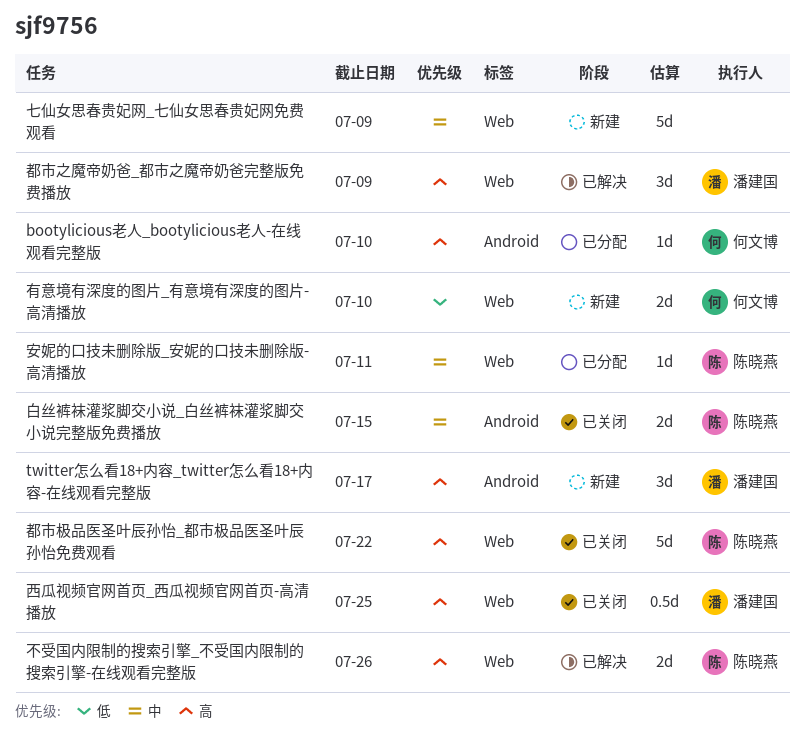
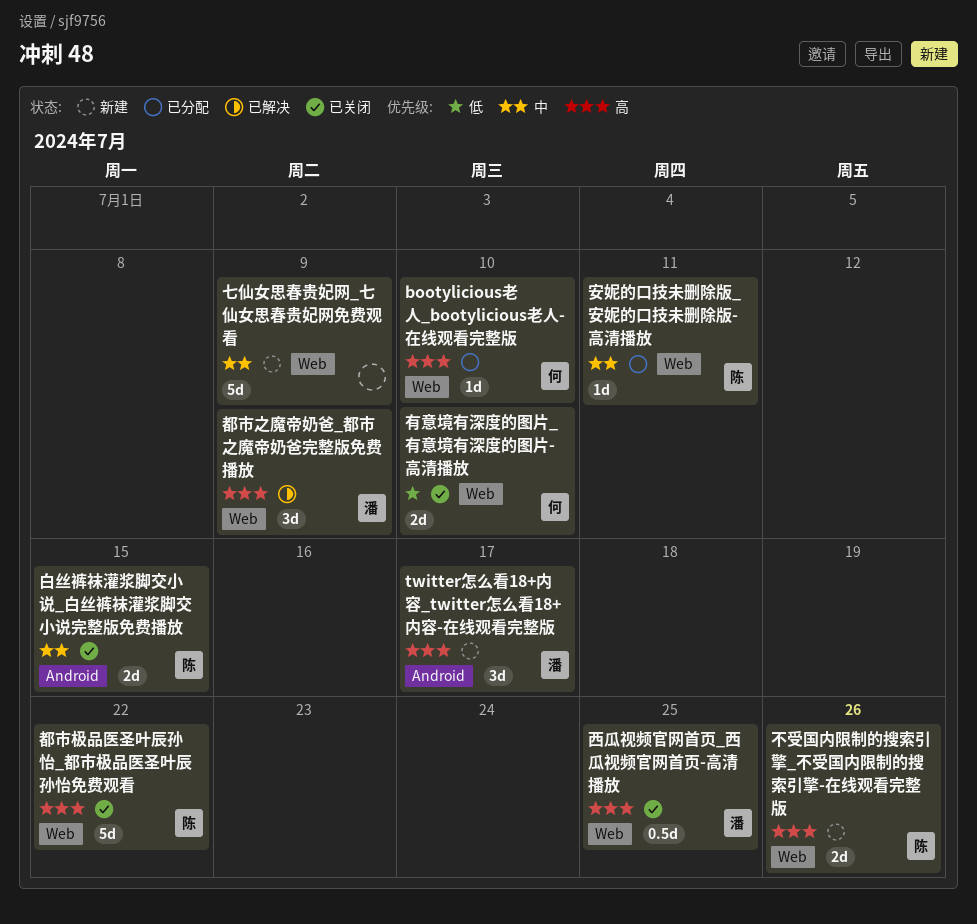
bootylicious老人_bootylicious老人-在线观看完整版, label: Android -> Web
不受国内限制的搜索引擎_不受国内限制的搜索引擎-在线观看完整版, status: 已解决 -> 新建
有意境有深度的图片_有意境有深度的图片-高清播放, status: 新建 -> 已关闭

